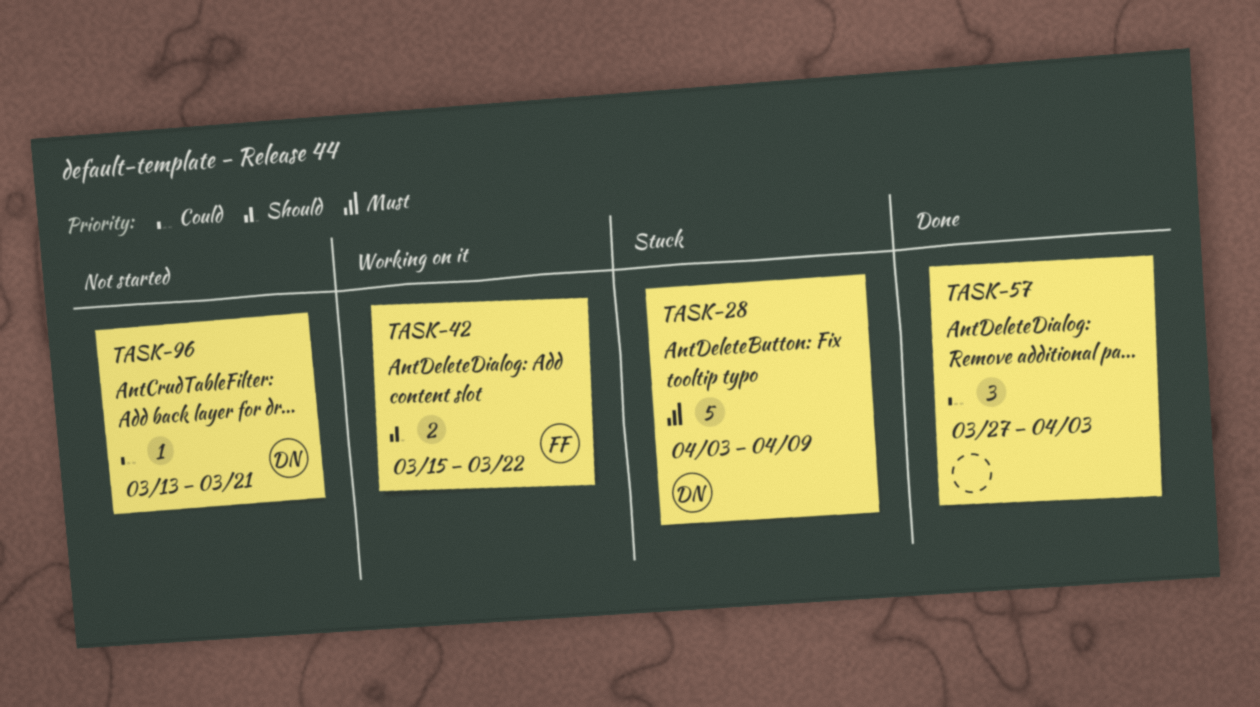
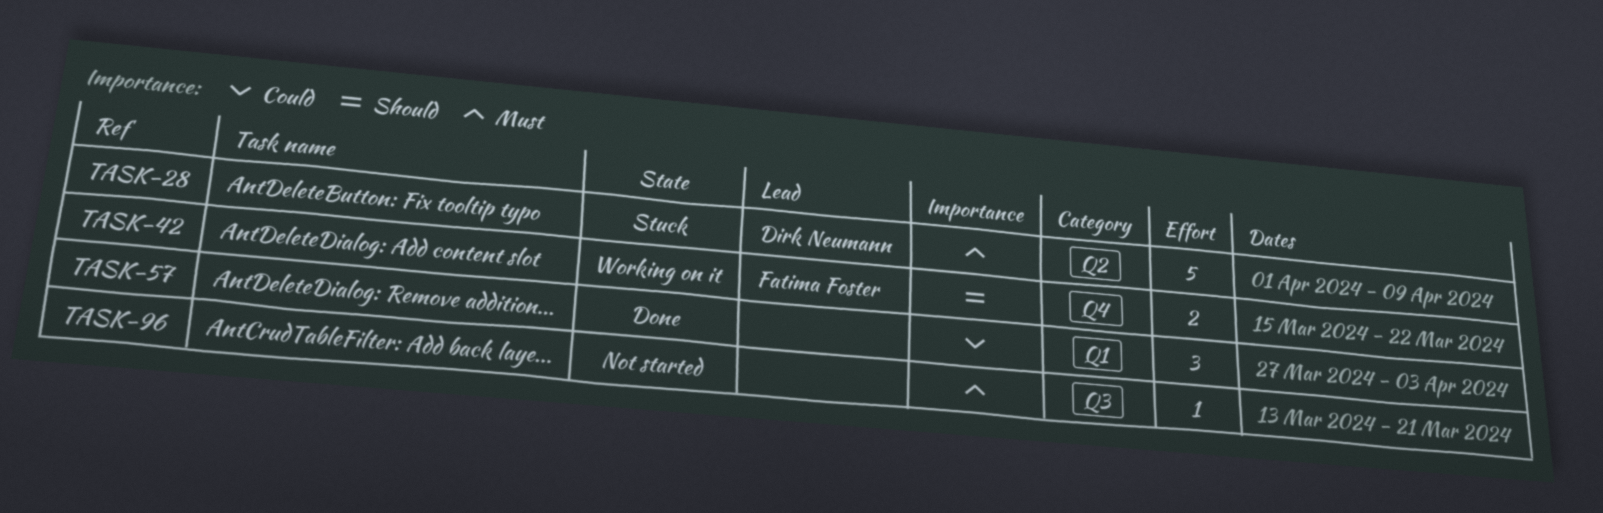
TASK-28, start: Apr 3 -> Apr 1
TASK-96, owner: Dirk Neumann -> none
TASK-96, priority: Could -> Must

